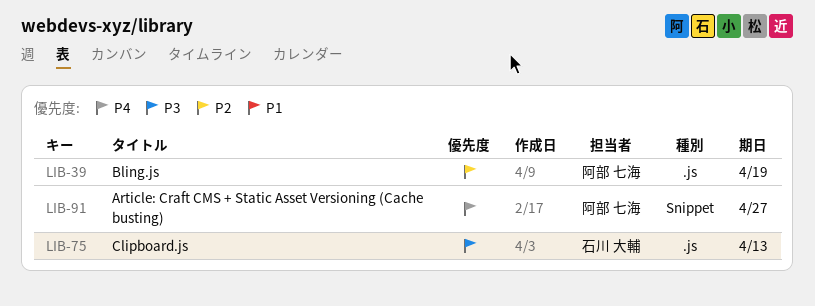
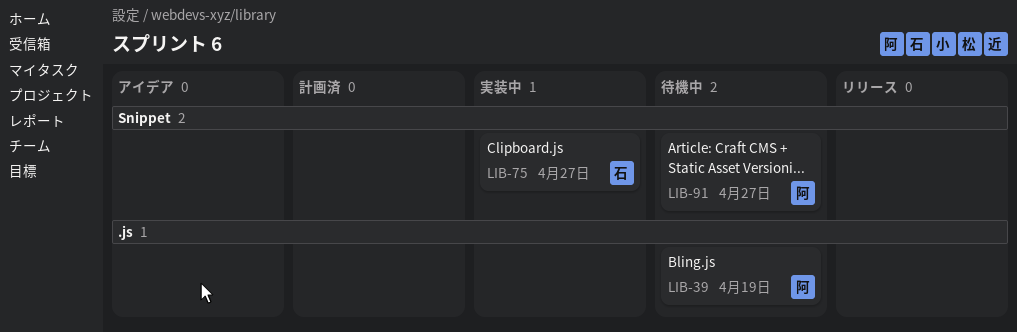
LIB-75, label: .js -> Snippet
LIB-75, due: Apr 13 -> Apr 27

